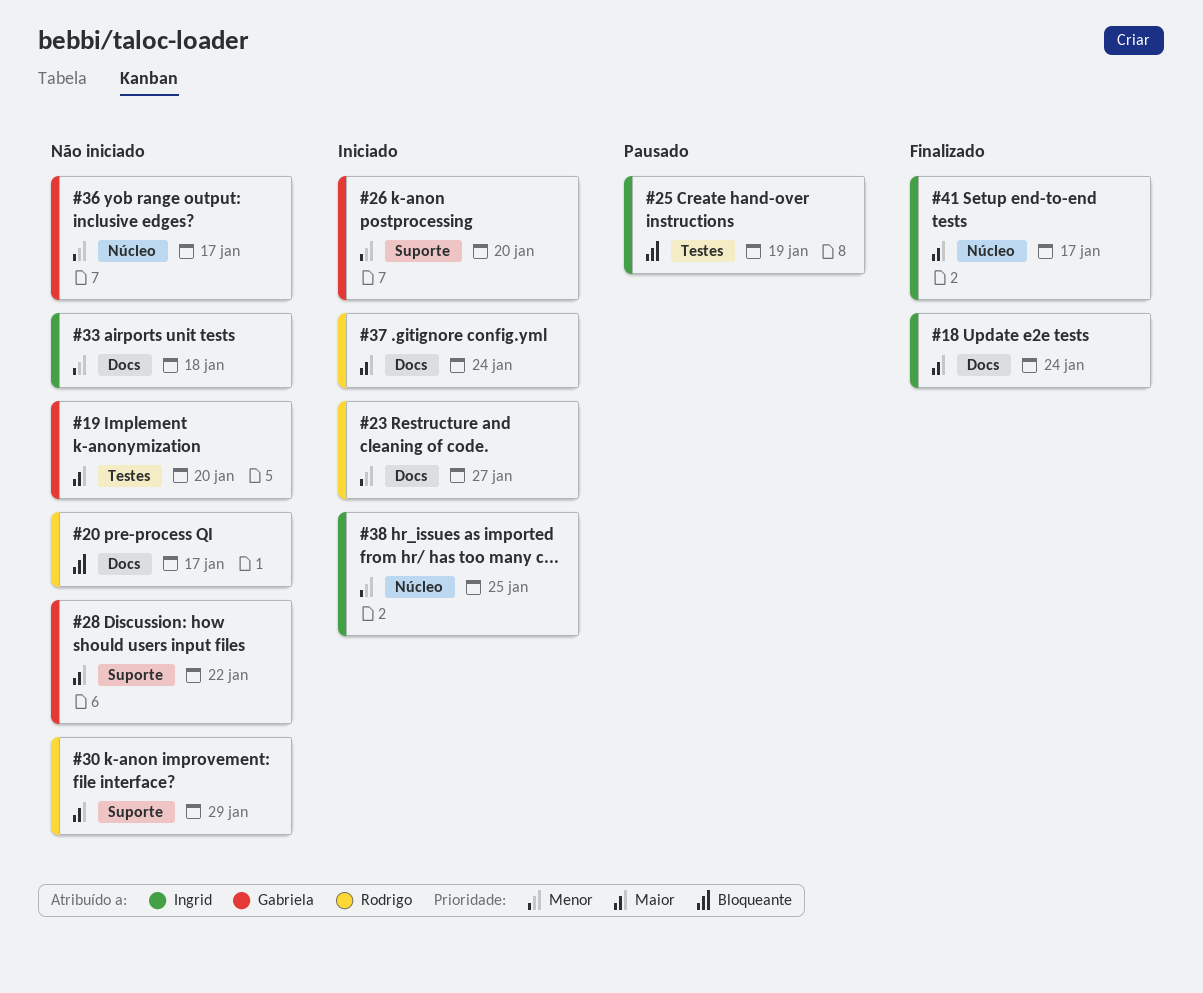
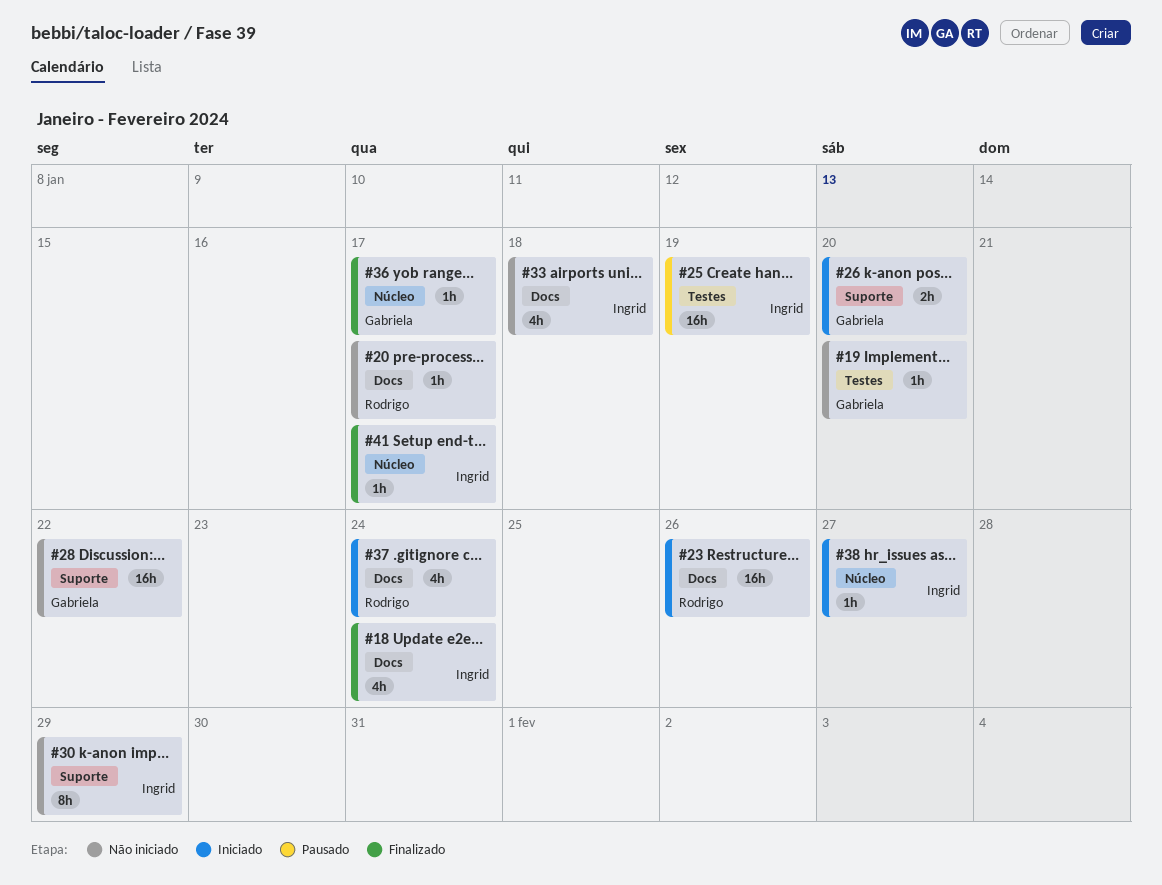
#23, due: Jan 27 -> Jan 26
#30, owner: Rodrigo -> Ingrid
#36, status: Não iniciado -> Finalizado
#38, due: Jan 25 -> Jan 27

